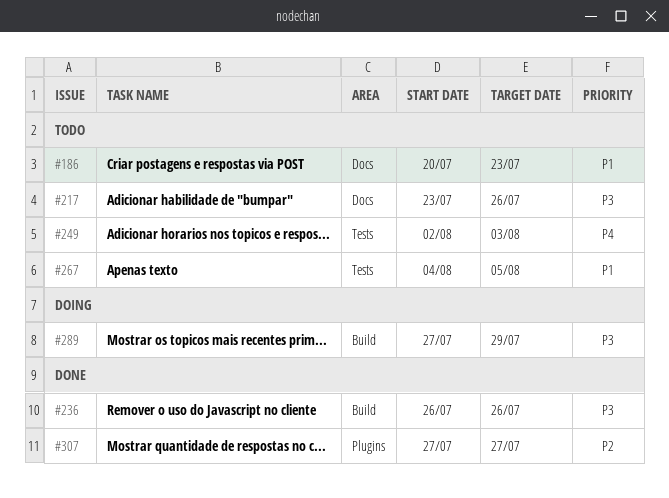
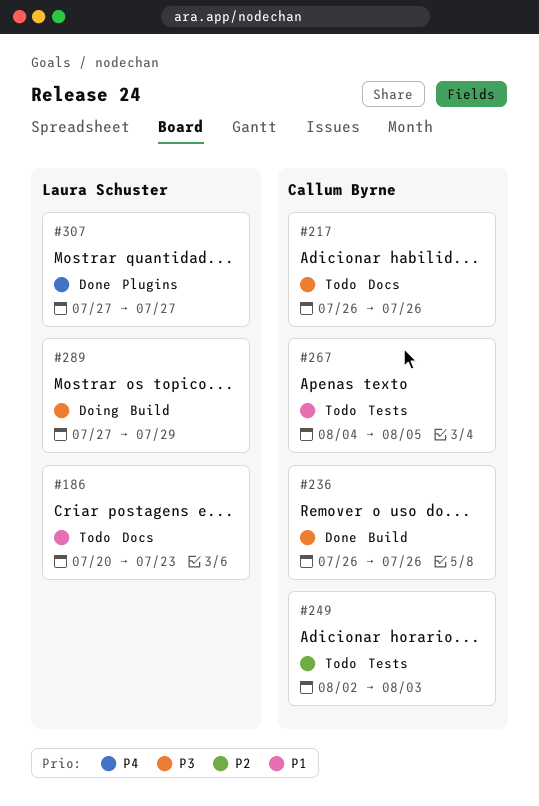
#217, start: Jul 23 -> Jul 26
#249, priority: P4 -> P2
#307, priority: P2 -> P4

